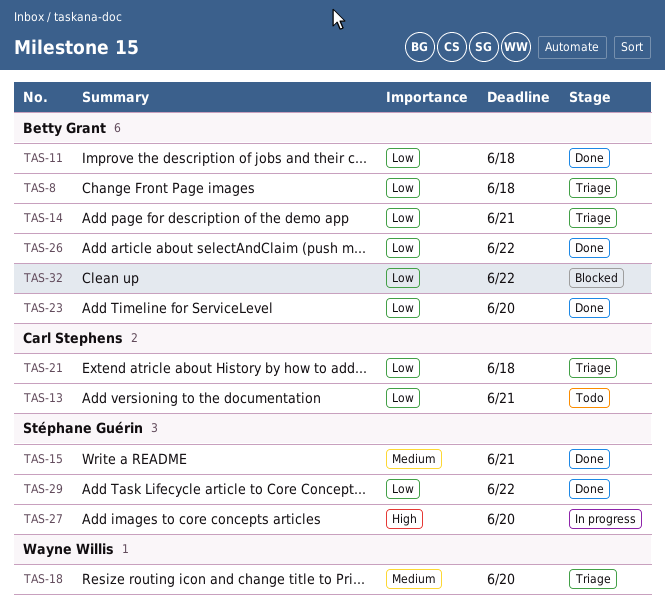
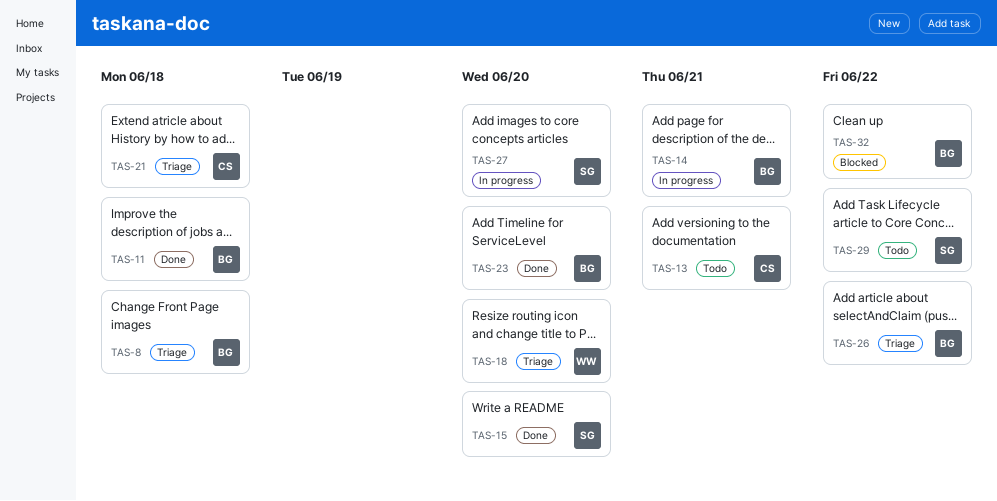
TAS-14, status: Triage -> In progress
TAS-15, due: Jun 21 -> Jun 20
TAS-26, status: Done -> Triage
TAS-29, status: Done -> Todo

